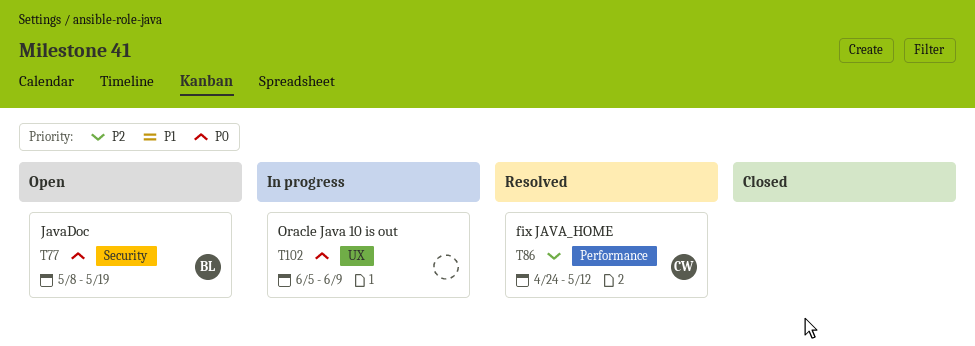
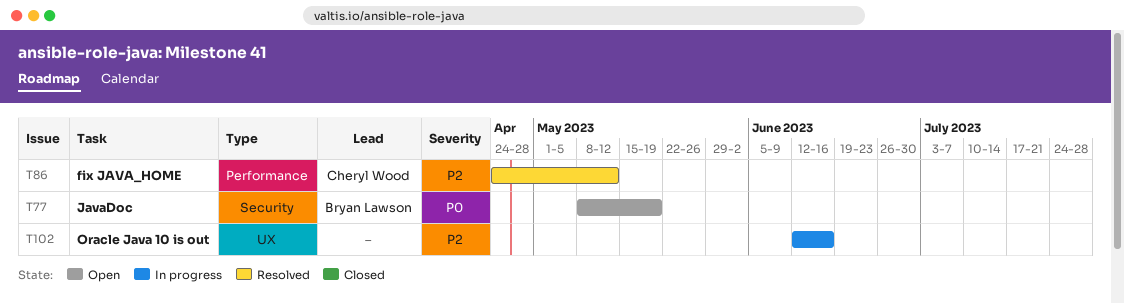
T102, priority: P0 -> P2
T102, start: Jun 5 -> Jun 12
T102, due: Jun 9 -> Jun 16

